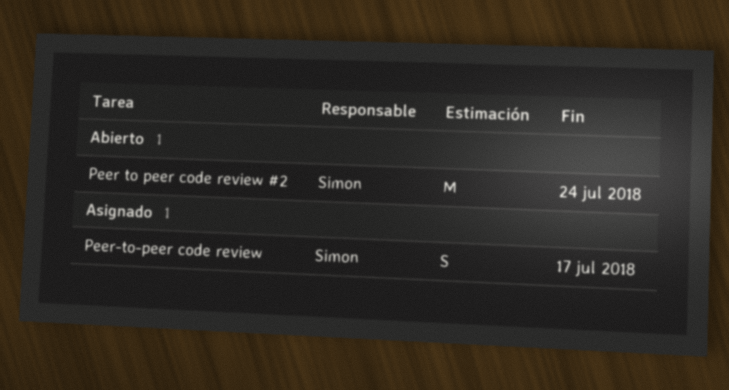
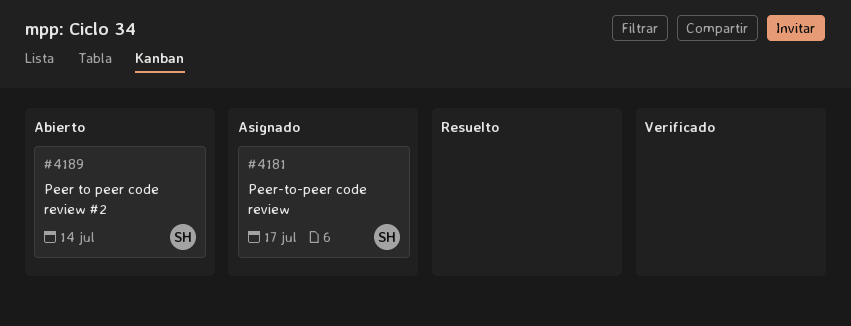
Peer to peer code review #2, due: Jul 24 -> Jul 14

